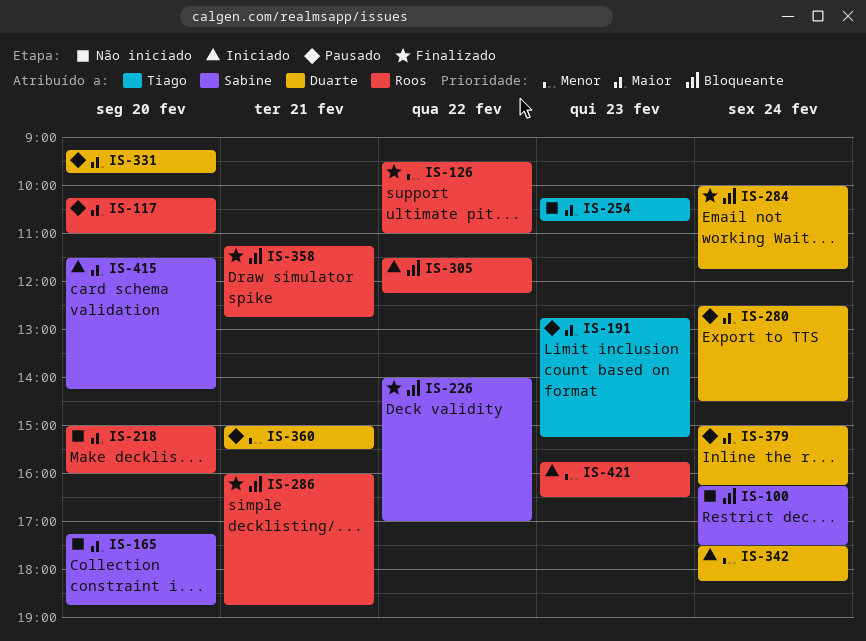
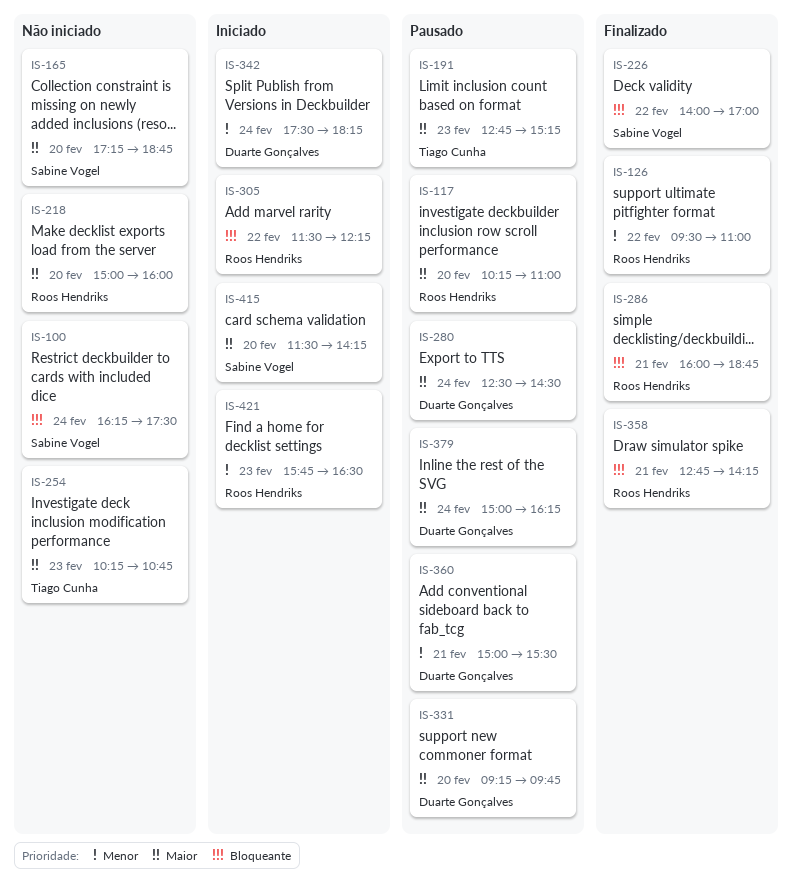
IS-284: present -> none
IS-358, begins: 11:15 -> 12:45
IS-358, ends: 12:45 -> 14:15

